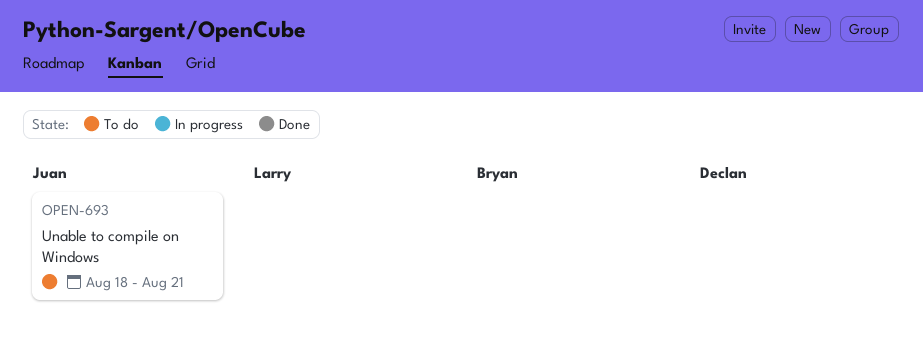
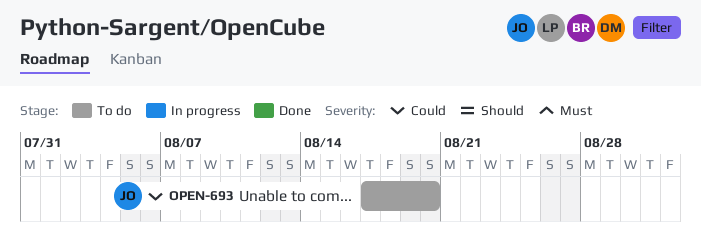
OPEN-693, start: Aug 18 -> Aug 17
OPEN-693, due: Aug 21 -> Aug 20

